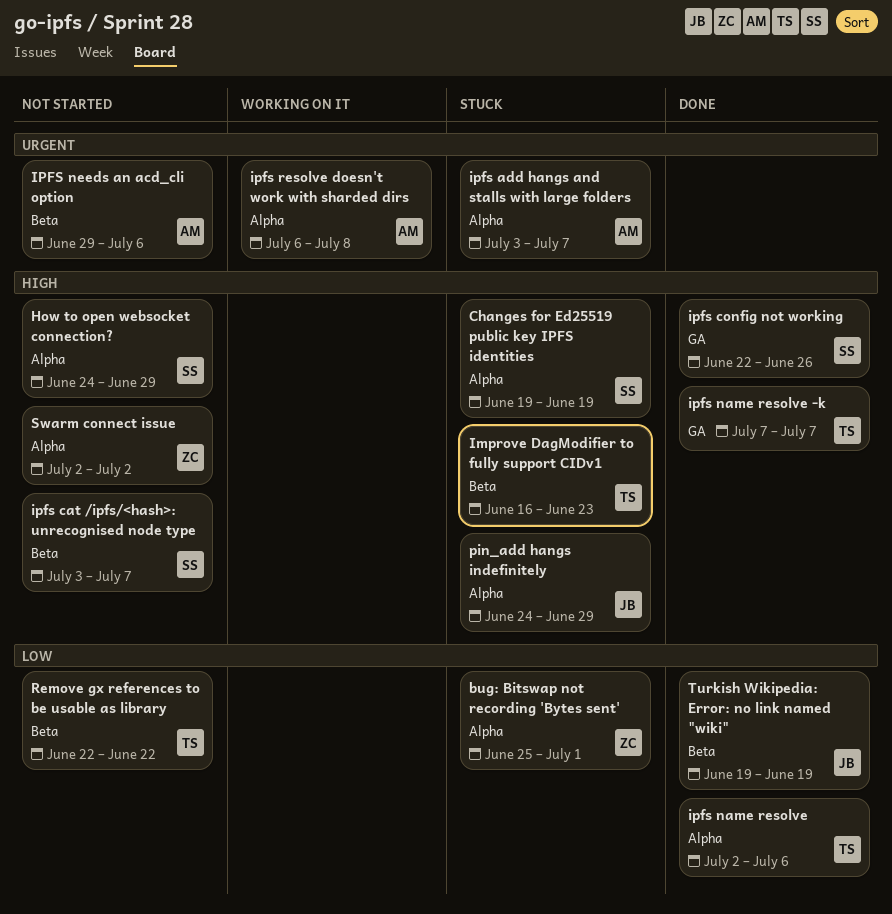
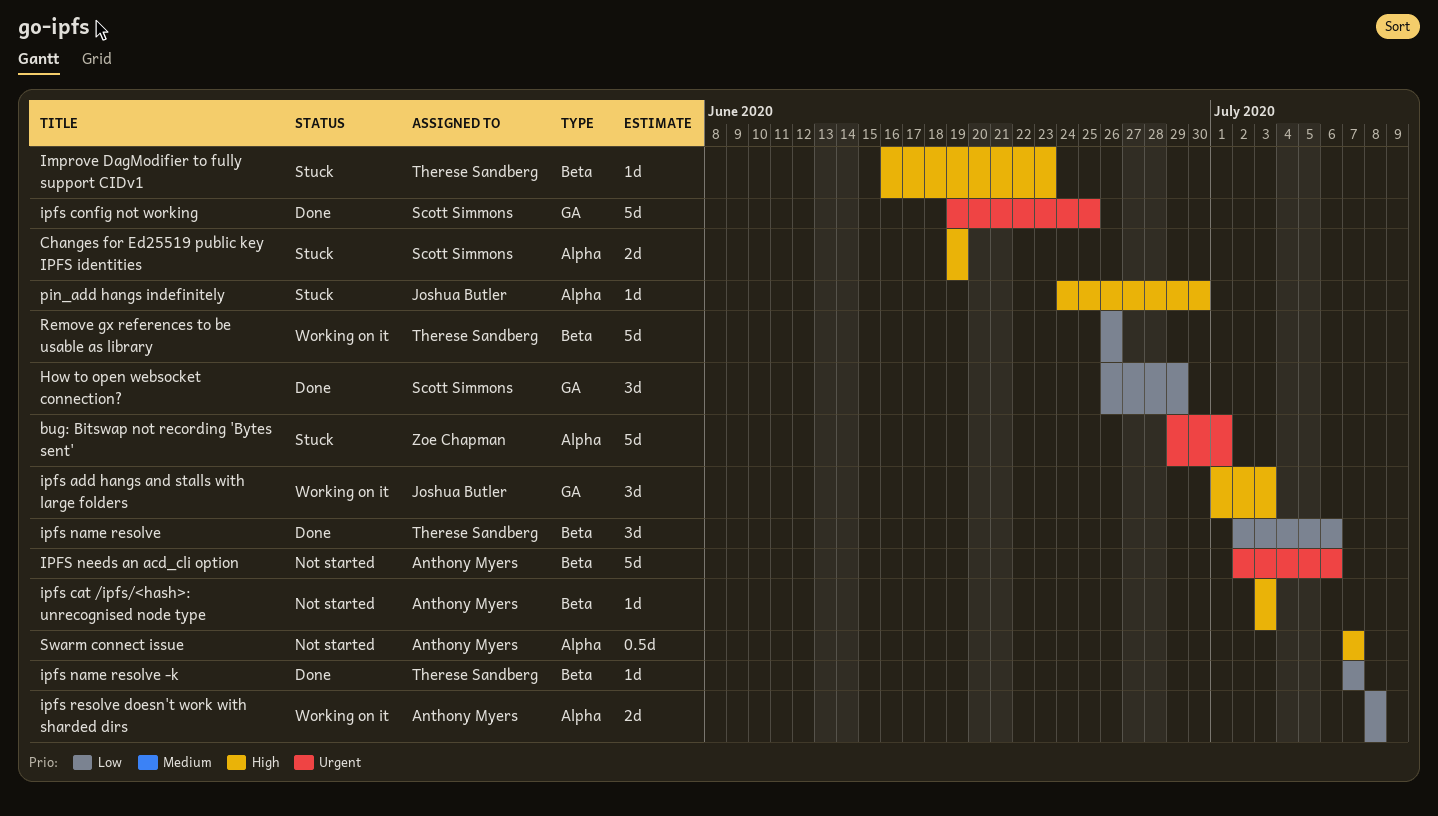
bug: Bitswap not recording 'Bytes sent', priority: Low -> Urgent
bug: Bitswap not recording 'Bytes sent', start: Jun 25 -> Jun 29
How to open websocket connection?, status: Not started -> Done
How to open websocket connection?, priority: High -> Low
How to open websocket connection?, label: Alpha -> GA
How to open websocket connection?, start: Jun 24 -> Jun 26
ipfs add hangs and stalls with large folders, status: Stuck -> Working on it
ipfs add hangs and stalls with large folders, owner: Anthony Myers -> Joshua Butler
ipfs add hangs and stalls with large folders, priority: Urgent -> High
ipfs add hangs and stalls with large folders, label: Alpha -> GA
ipfs add hangs and stalls with large folders, start: Jul 3 -> Jul 1
ipfs add hangs and stalls with large folders, due: Jul 7 -> Jul 3
ipfs cat /ipfs/<hash>: unrecognised node type, owner: Scott Simmons -> Anthony Myers
ipfs cat /ipfs/<hash>: unrecognised node type, due: Jul 7 -> Jul 3
ipfs config not working, priority: High -> Urgent
ipfs config not working, start: Jun 22 -> Jun 19
ipfs config not working, due: Jun 26 -> Jun 25
ipfs name resolve, label: Alpha -> Beta
ipfs name resolve -k, priority: High -> Low
ipfs name resolve -k, label: GA -> Beta
IPFS needs an acd_cli option, start: Jun 29 -> Jul 2
ipfs resolve doesn't work with sharded dirs, priority: Urgent -> Low
ipfs resolve doesn't work with sharded dirs, start: Jul 6 -> Jul 8
pin_add hangs indefinitely, due: Jun 29 -> Jun 30
Remove gx references to be usable as library, status: Not started -> Working on it
Remove gx references to be usable as library, start: Jun 22 -> Jun 26
Remove gx references to be usable as library, due: Jun 22 -> Jun 26
Swarm connect issue, owner: Zoe Chapman -> Anthony Myers
Swarm connect issue, start: Jul 2 -> Jul 7
Swarm connect issue, due: Jul 2 -> Jul 7
Turkish Wikipedia: Error: no link named "wiki": present -> none

